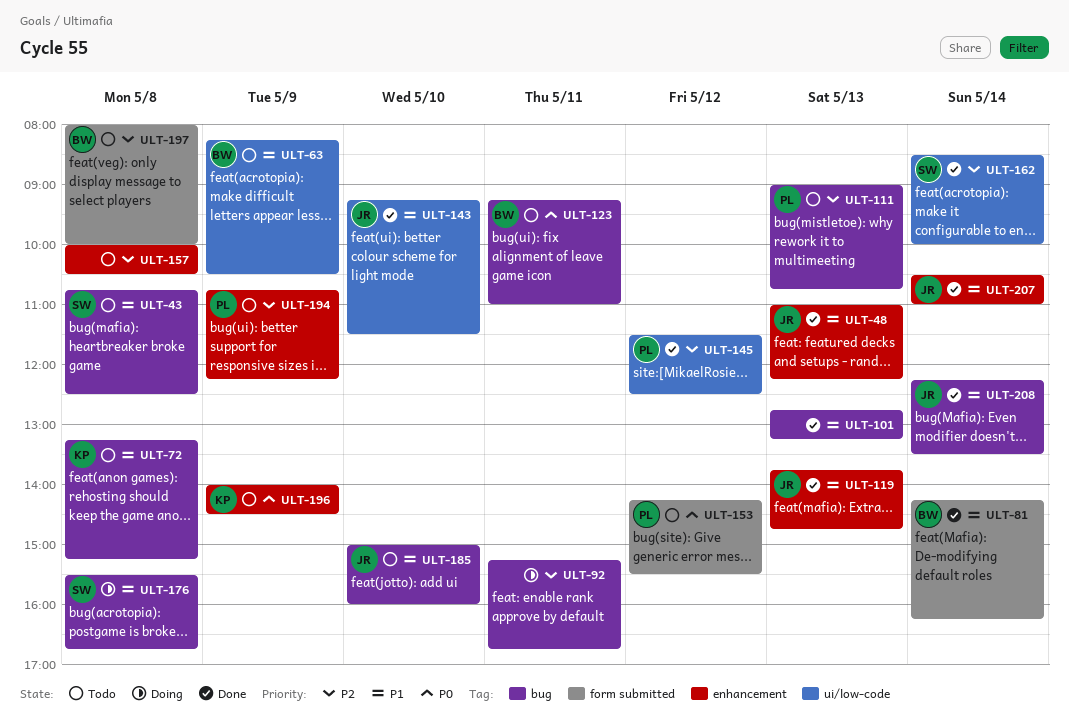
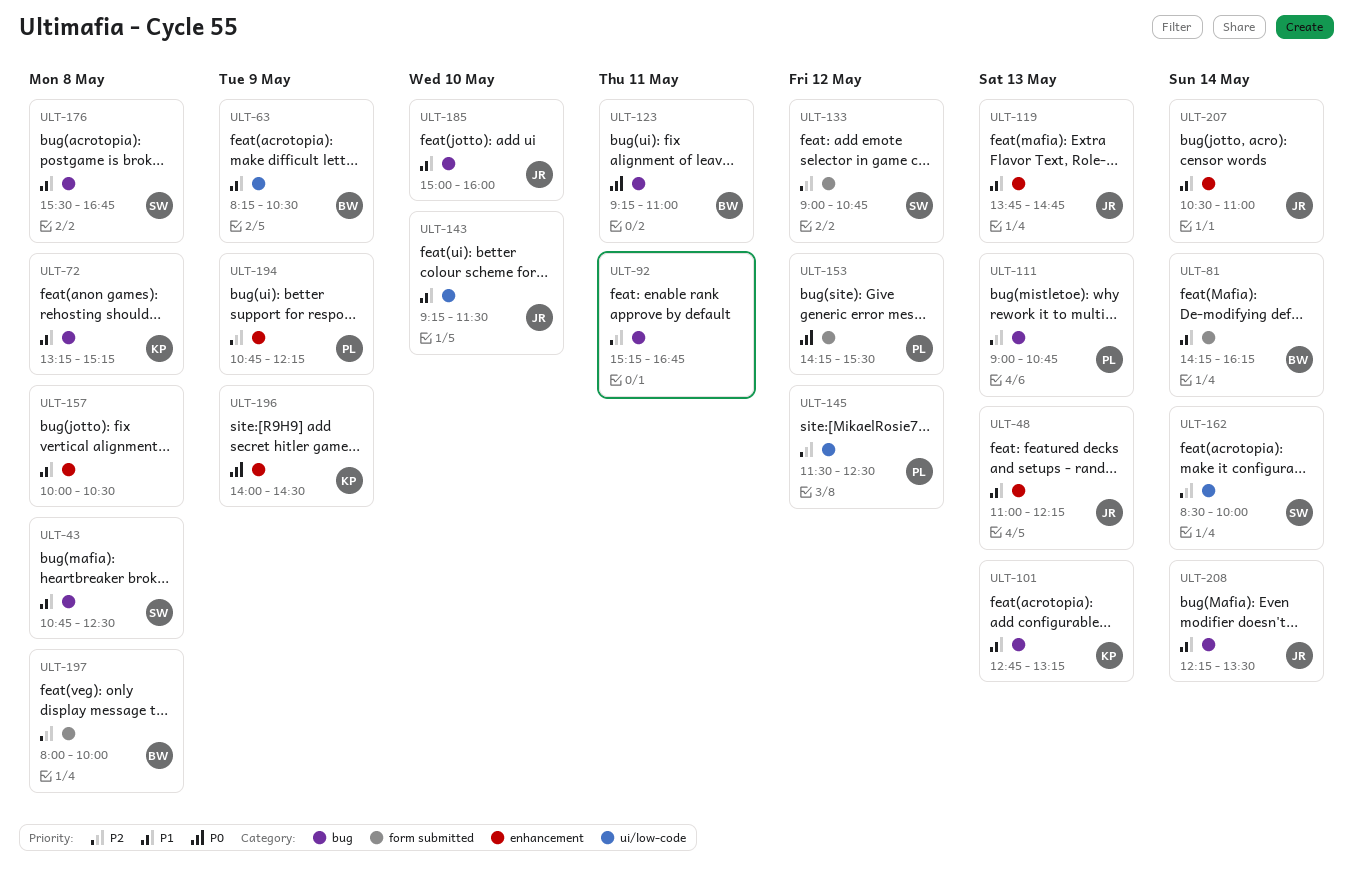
ULT-101, owner: none -> KP
ULT-133: none -> present
ULT-157, priority: P2 -> P1

